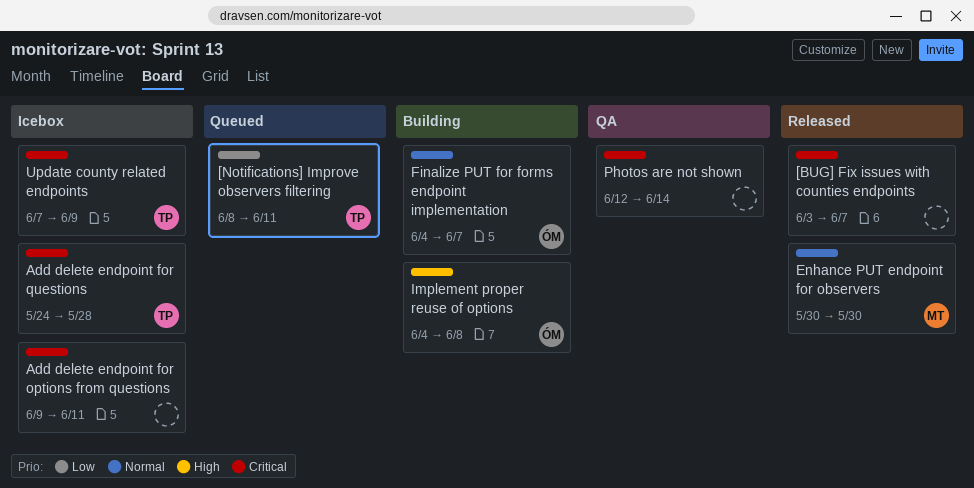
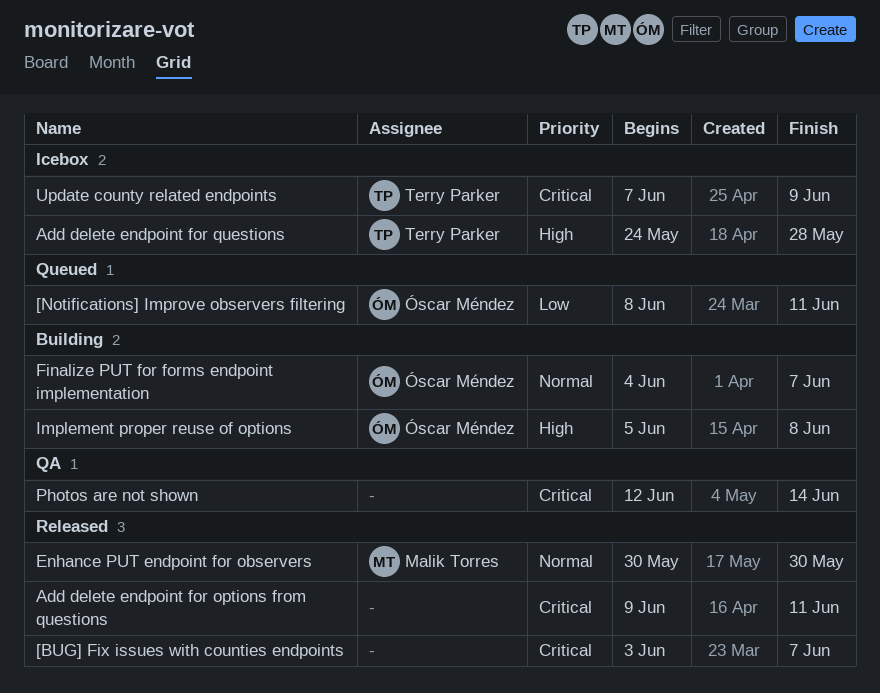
[Notifications] Improve observers filtering, owner: Terry Parker -> Óscar Méndez
Add delete endpoint for options from questions, status: Icebox -> Released
Add delete endpoint for questions, priority: Critical -> High
Implement proper reuse of options, start: Jun 4 -> Jun 5

